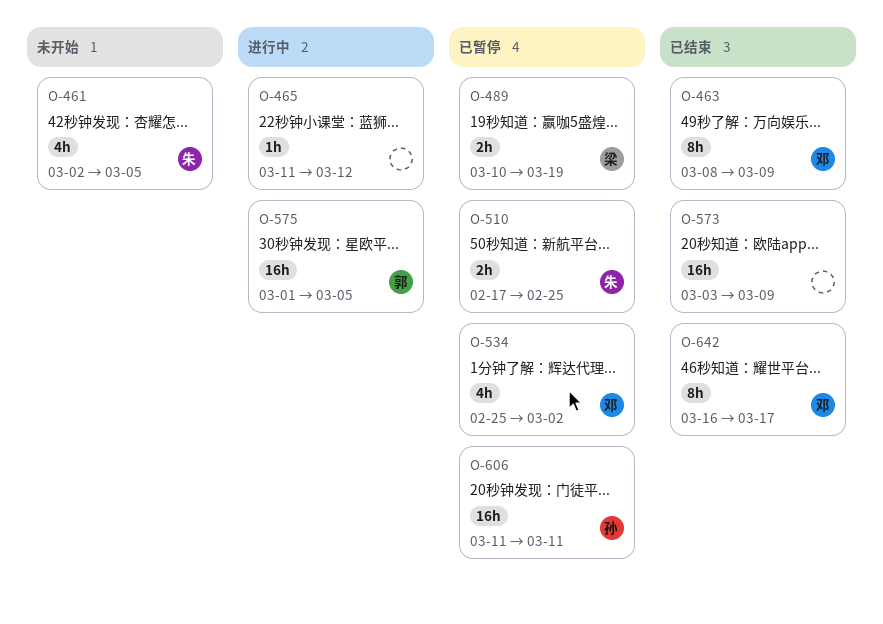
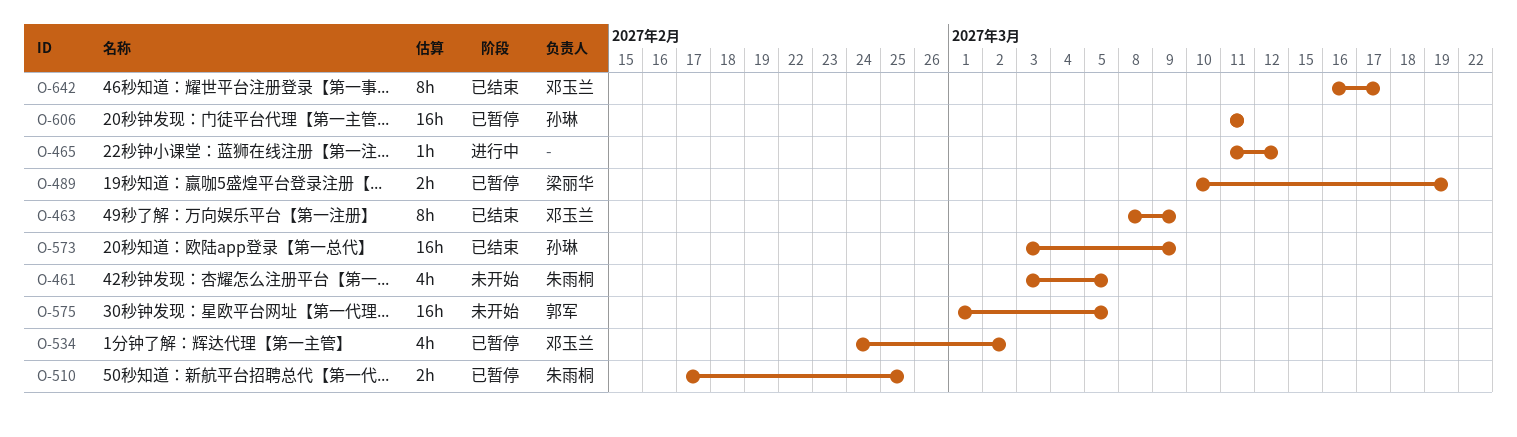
O-461, start: Mar 2 -> Mar 3
O-534, start: Feb 25 -> Feb 24
O-573, owner: none -> 孙琳
O-575, status: 进行中 -> 未开始

